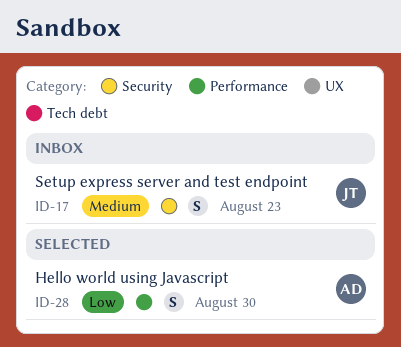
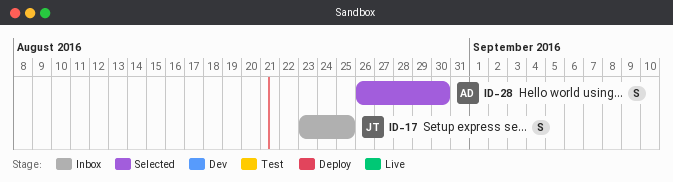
ID-17, due: Aug 23 -> Aug 25

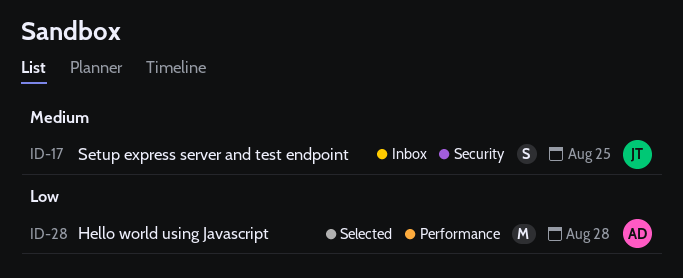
ID-28, estimate: S -> M
ID-28, due: Aug 30 -> Aug 28

